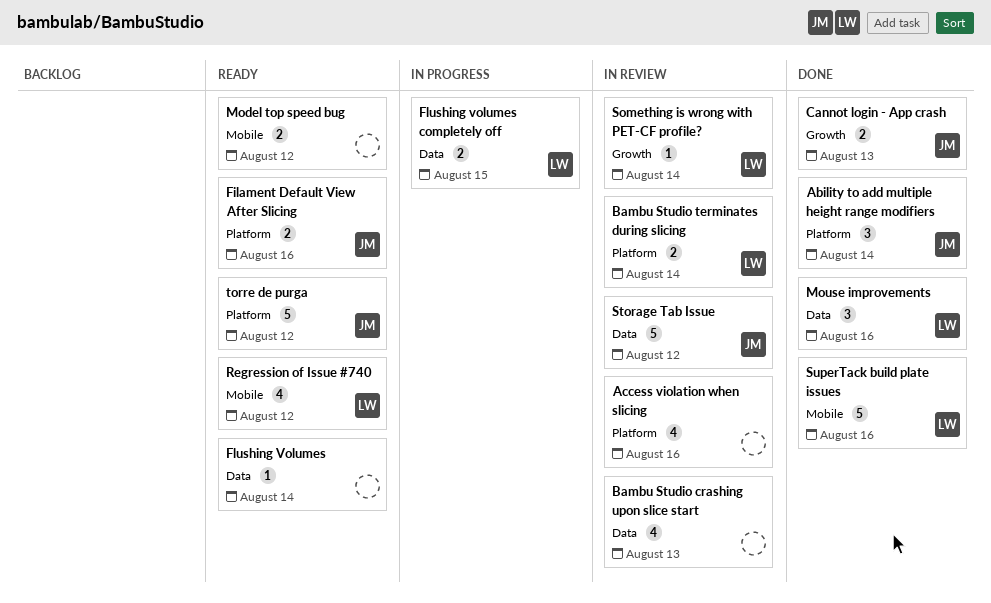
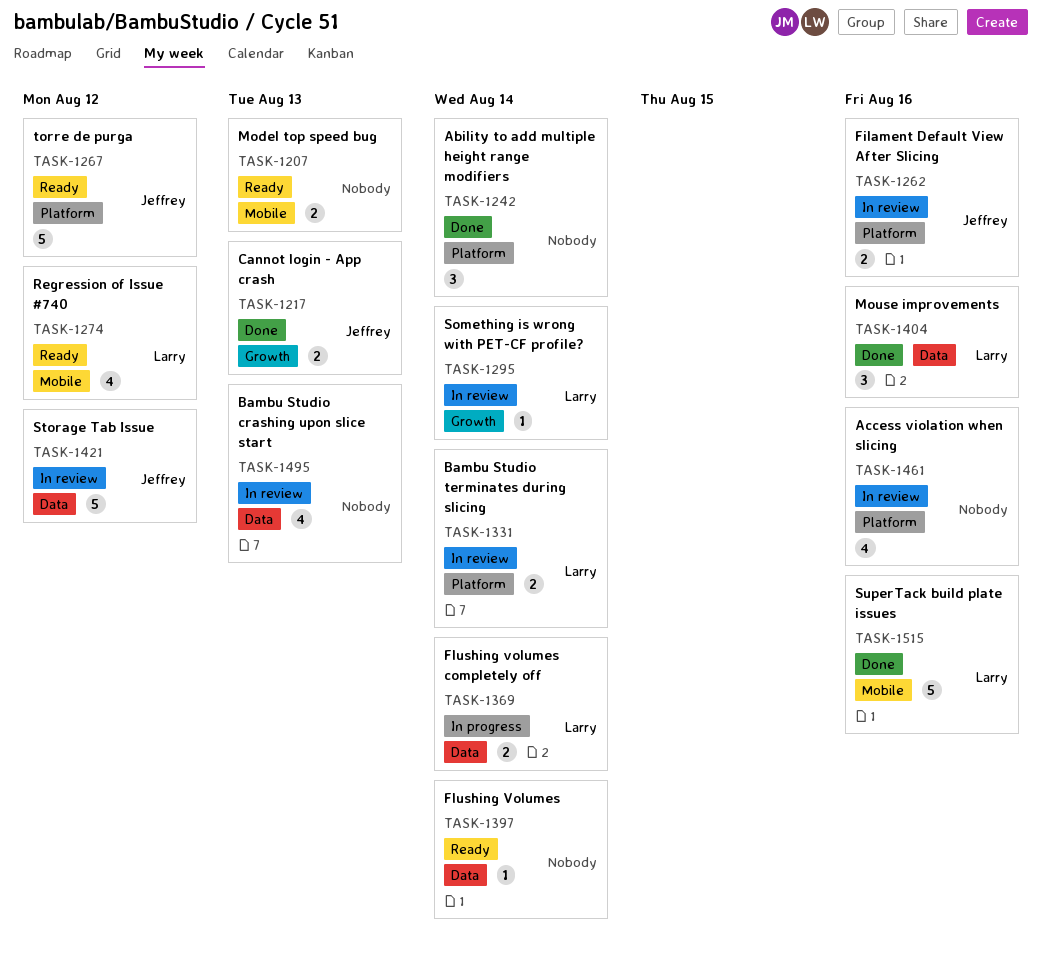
Ability to add multiple height range modifiers, owner: Jeffrey -> none
Filament Default View After Slicing, status: Ready -> In review
Flushing volumes completely off, due: Aug 15 -> Aug 14
Model top speed bug, due: Aug 12 -> Aug 13

